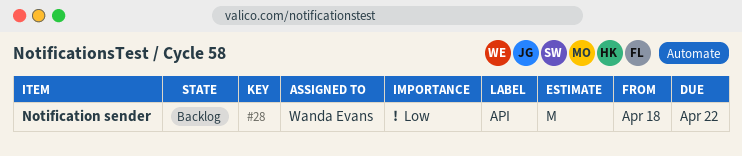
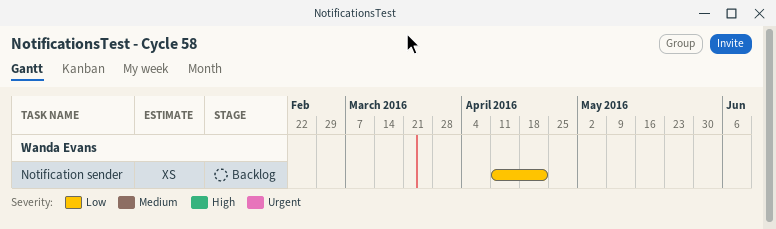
Notification sender, estimate: M -> XS
Notification sender, start: Apr 18 -> Apr 11

